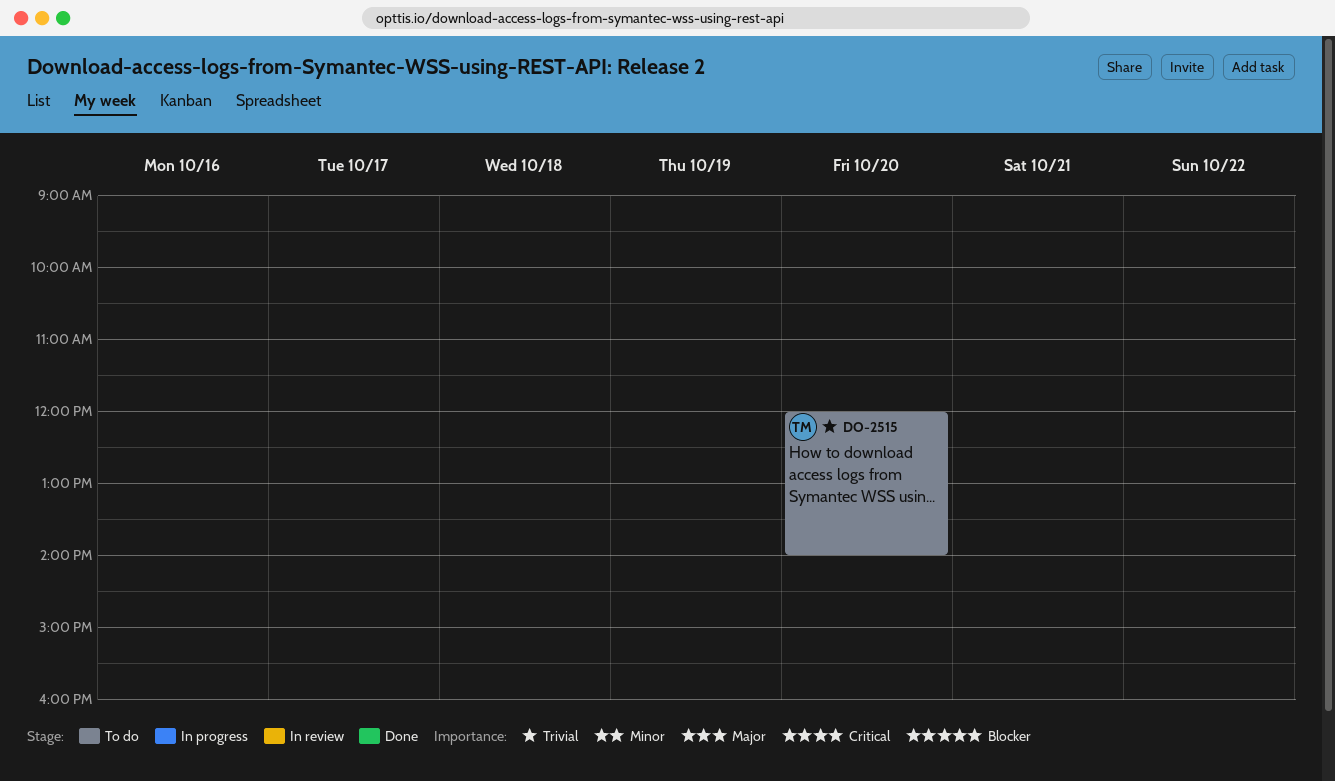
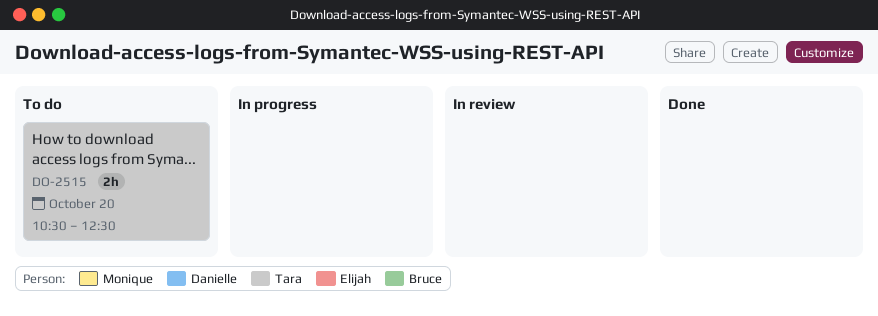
DO-2515, begins: 12:00 -> 10:30
DO-2515, ends: 14:00 -> 12:30

